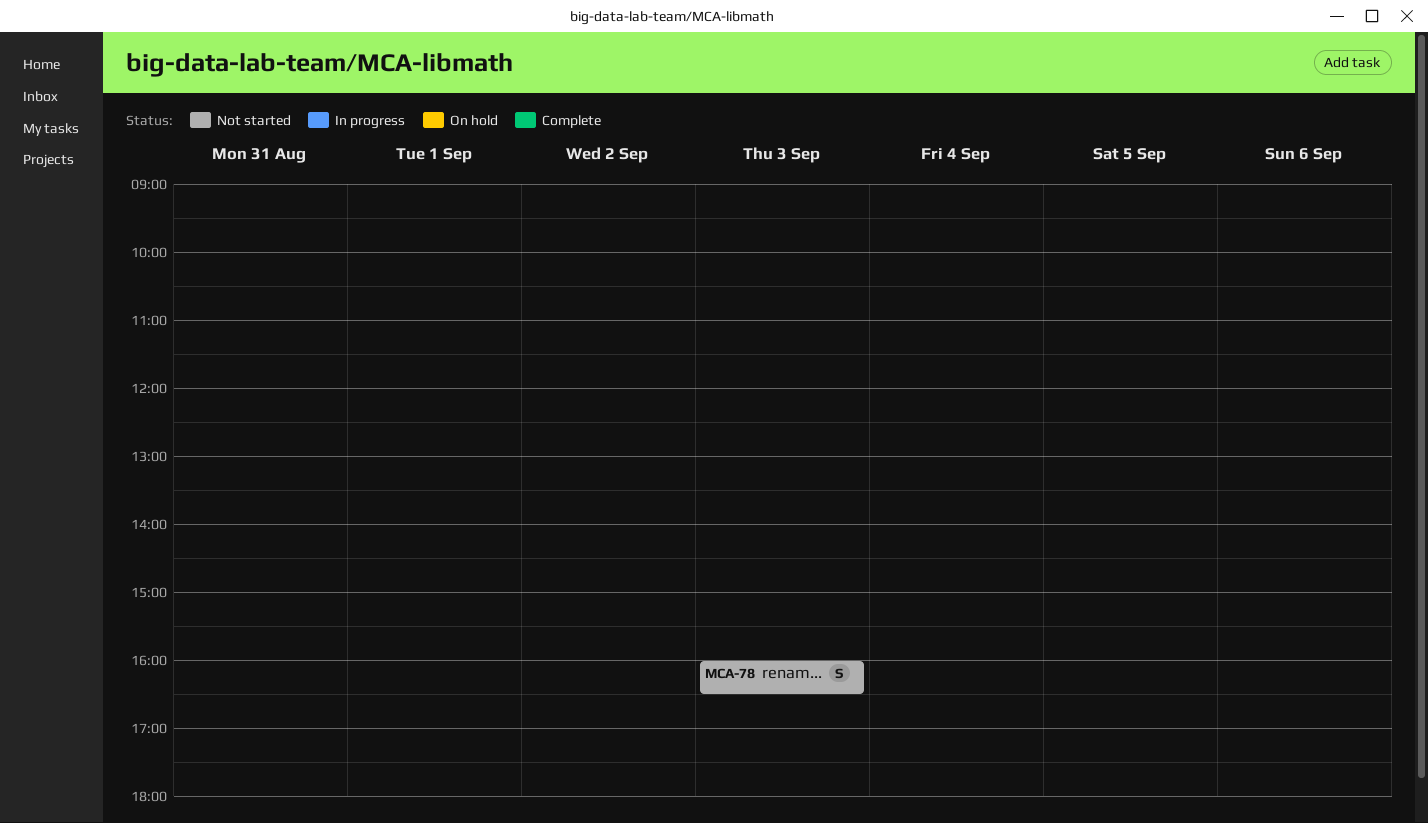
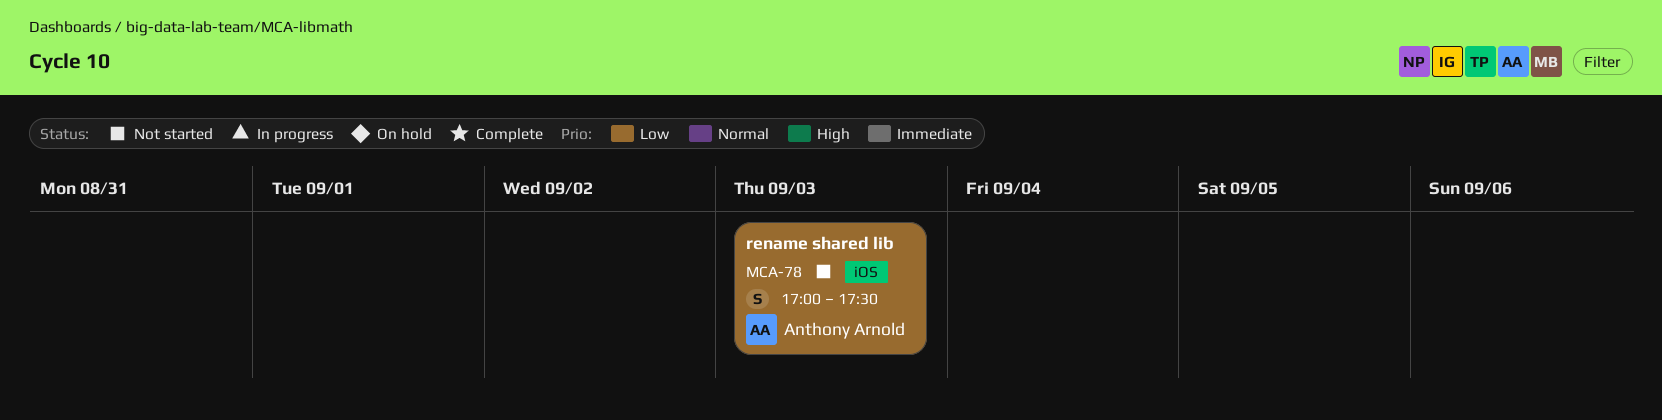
MCA-78, begins: 16:00 -> 17:00
MCA-78, ends: 16:30 -> 17:30

